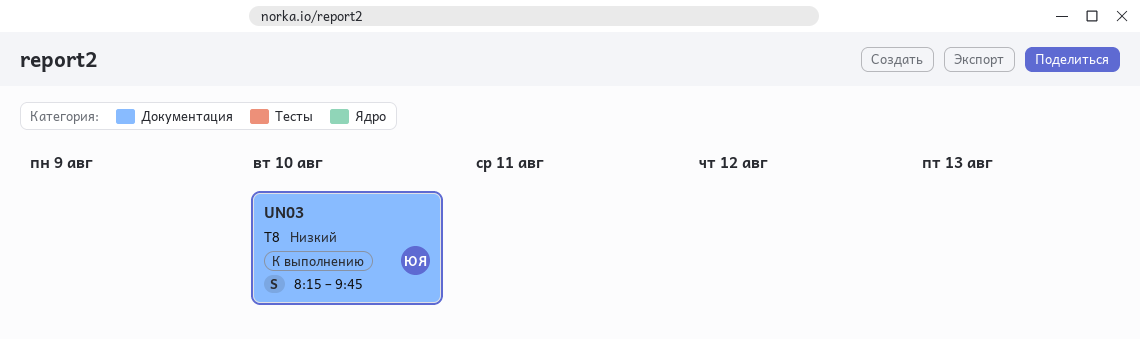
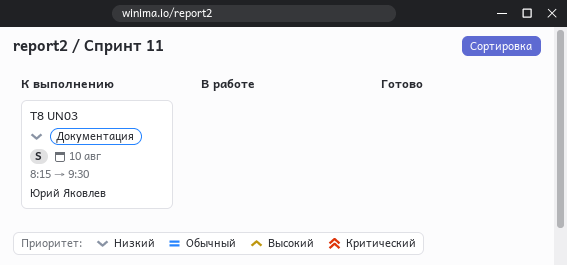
T8, ends: 09:45 -> 09:30

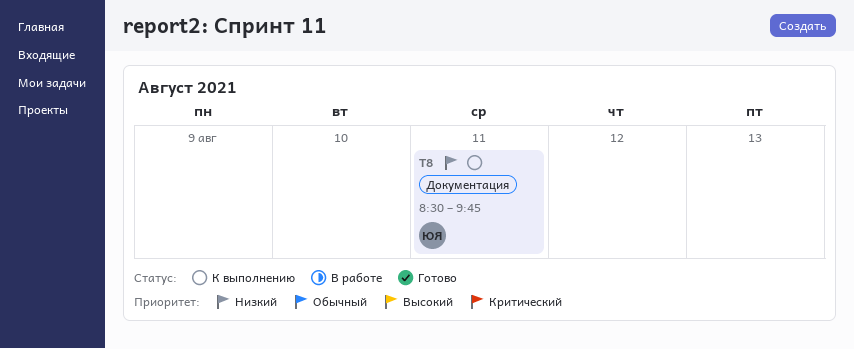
T8, day: Aug 10 -> Aug 11
T8, begins: 08:15 -> 08:30
T8, ends: 09:30 -> 09:45

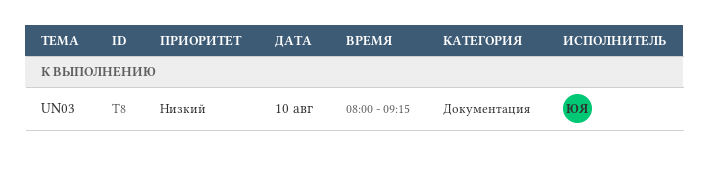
T8, day: Aug 11 -> Aug 10
T8, begins: 08:30 -> 08:00
T8, ends: 09:45 -> 09:15

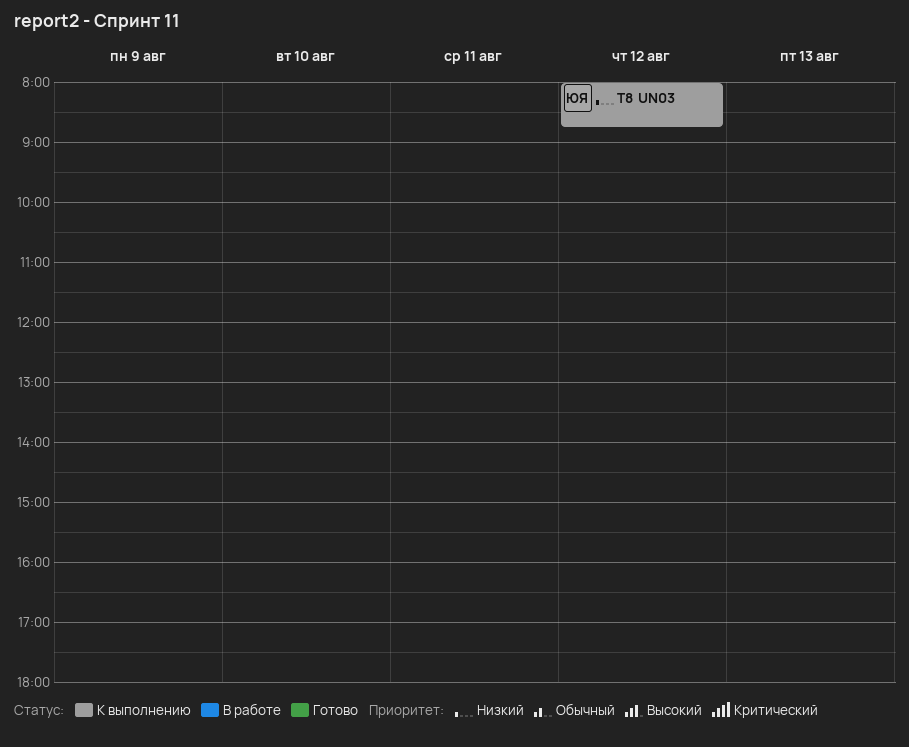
T8, day: Aug 10 -> Aug 12
T8, ends: 09:15 -> 08:45

